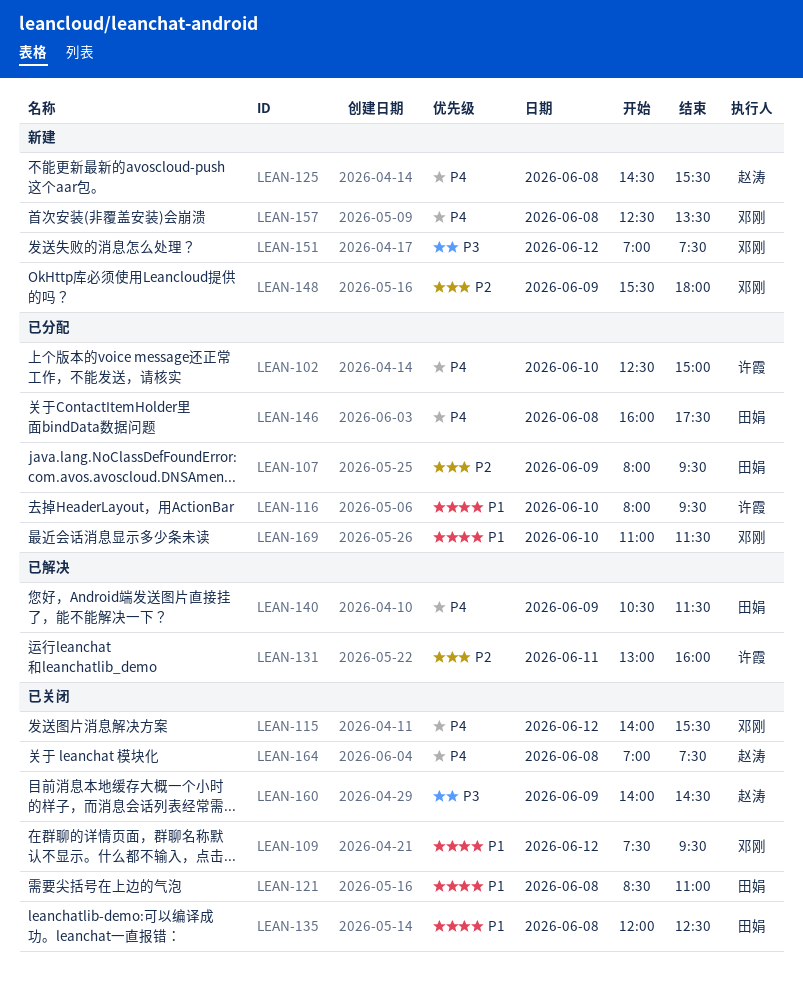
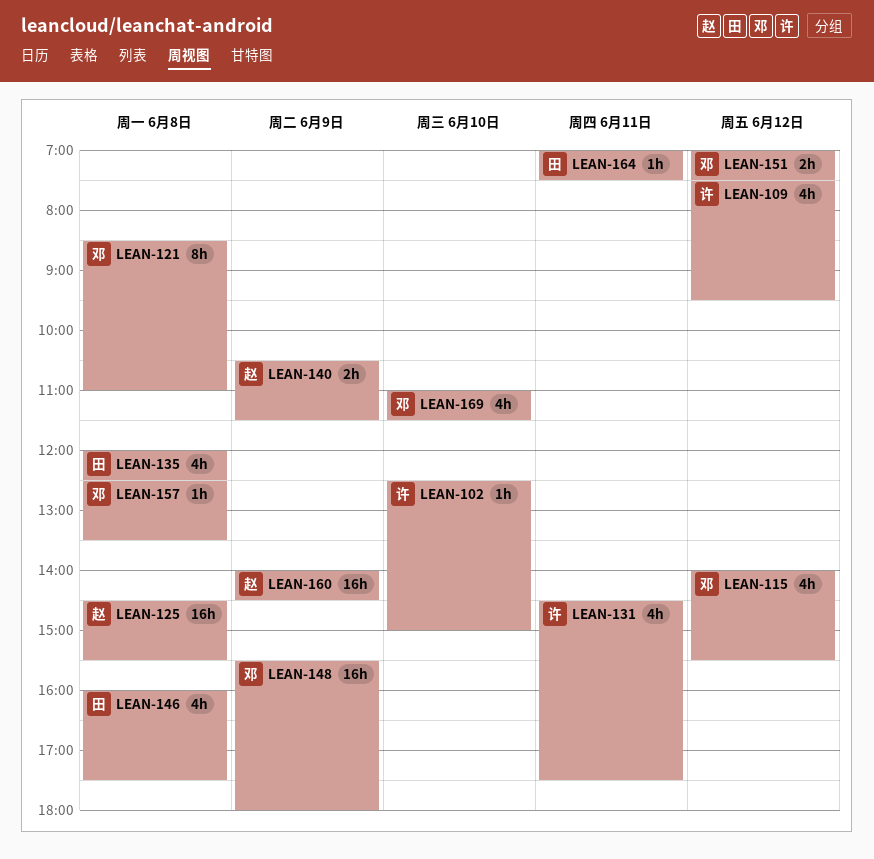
LEAN-107: present -> none
LEAN-109, owner: 邓刚 -> 许霞
LEAN-116: present -> none
LEAN-121, owner: 田娟 -> 邓刚
LEAN-131, begins: 13:00 -> 14:30
LEAN-131, ends: 16:00 -> 17:30
LEAN-140, owner: 田娟 -> 赵涛
LEAN-164, owner: 赵涛 -> 田娟
LEAN-164, day: Jun 8 -> Jun 11

